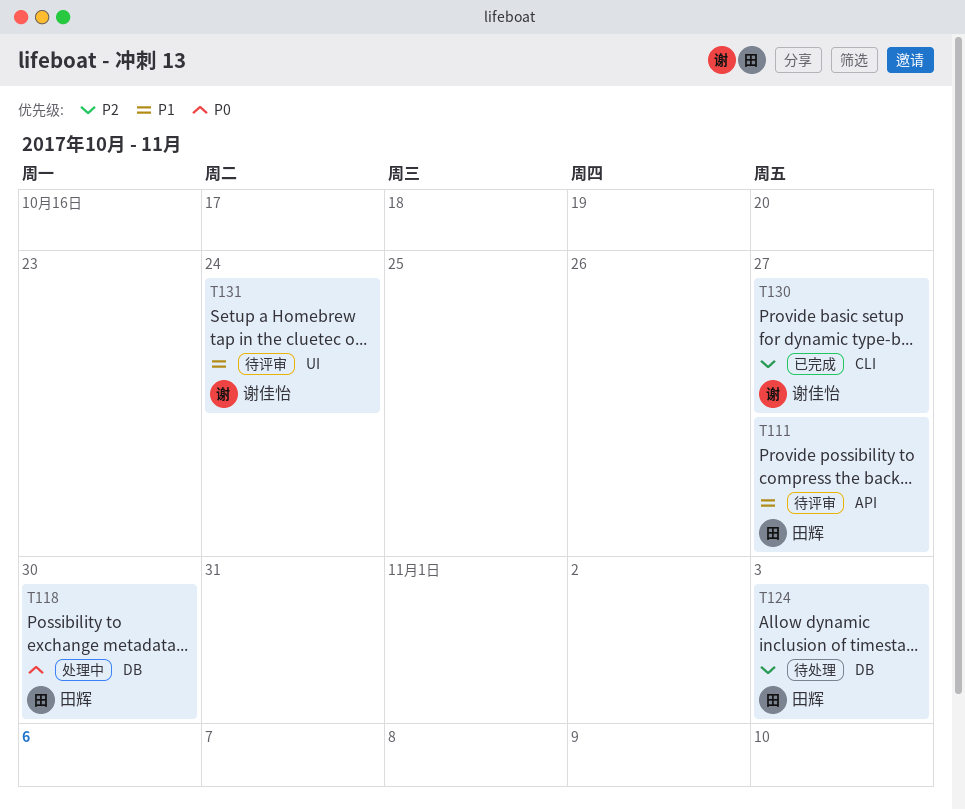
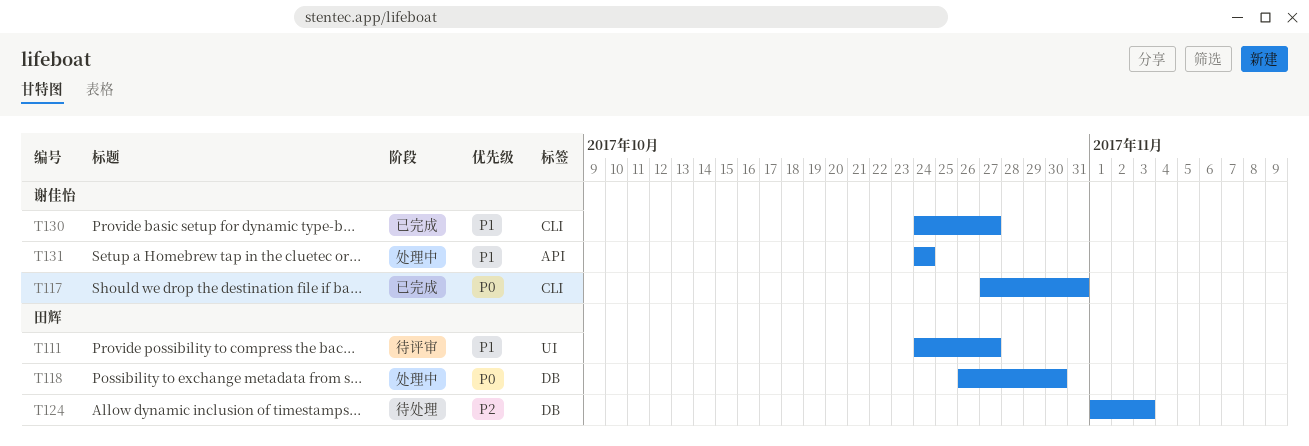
T111, label: API -> UI
T117: none -> present
T130, priority: P2 -> P1
T131, status: 待评审 -> 处理中
T131, label: UI -> API

